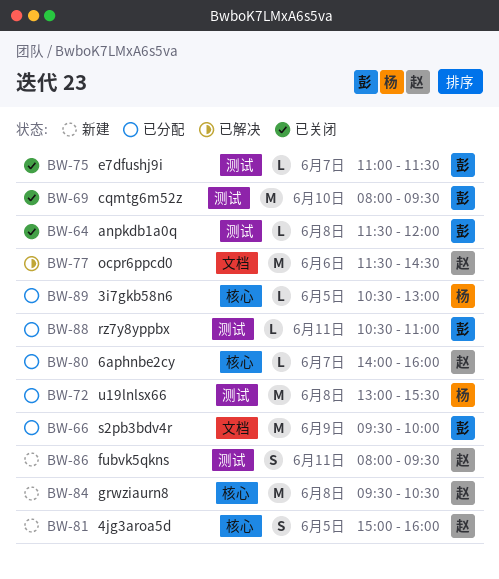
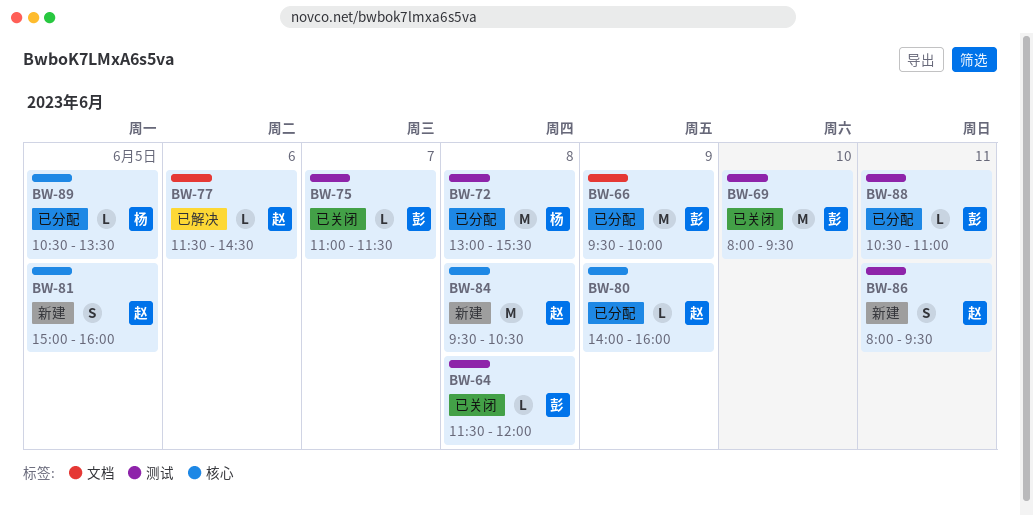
BW-77, estimate: M -> L
BW-80, day: Jun 7 -> Jun 9
BW-89, ends: 13:00 -> 13:30

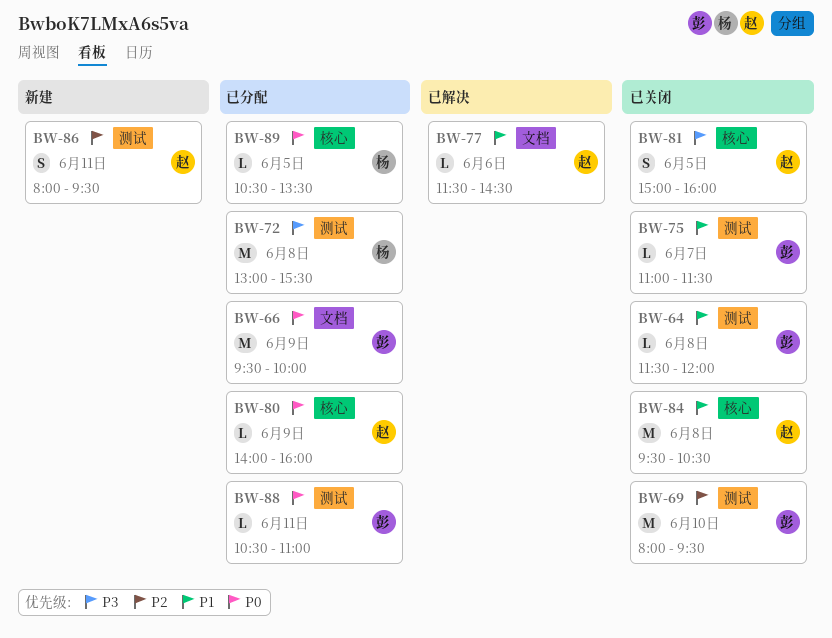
BW-81, status: 新建 -> 已关闭
BW-84, status: 新建 -> 已关闭

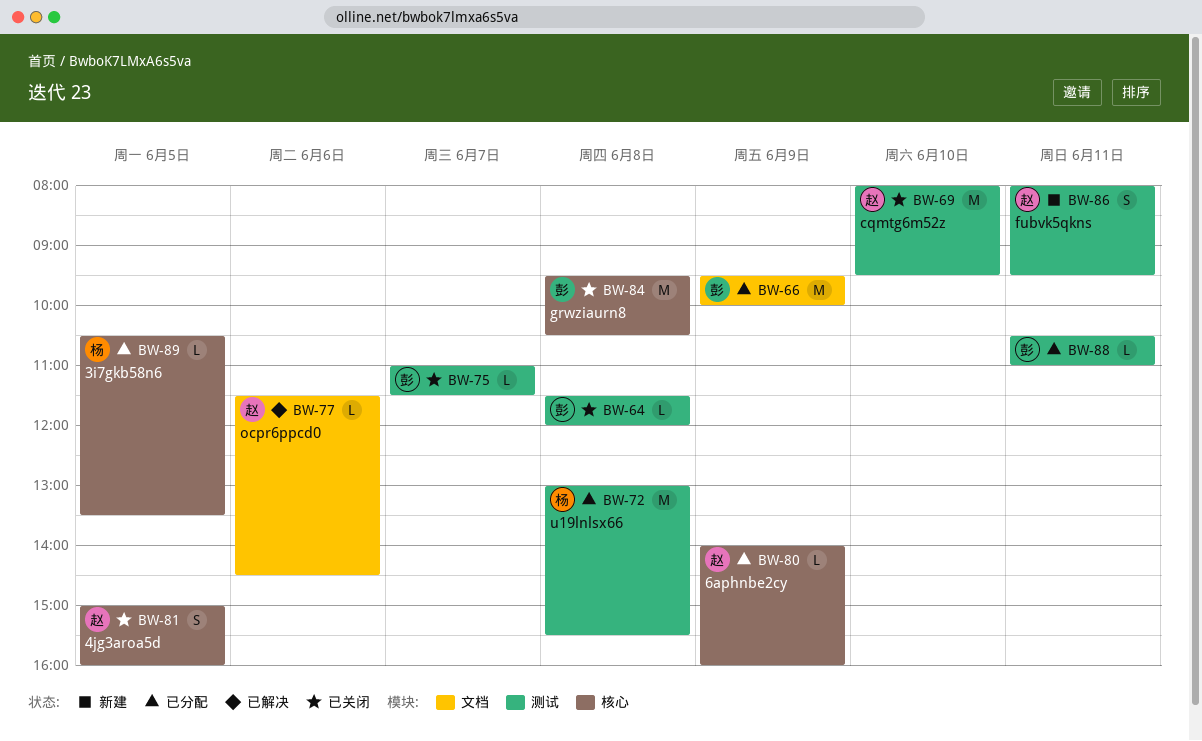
BW-69, owner: 彭 -> 赵
BW-84, owner: 赵 -> 彭

